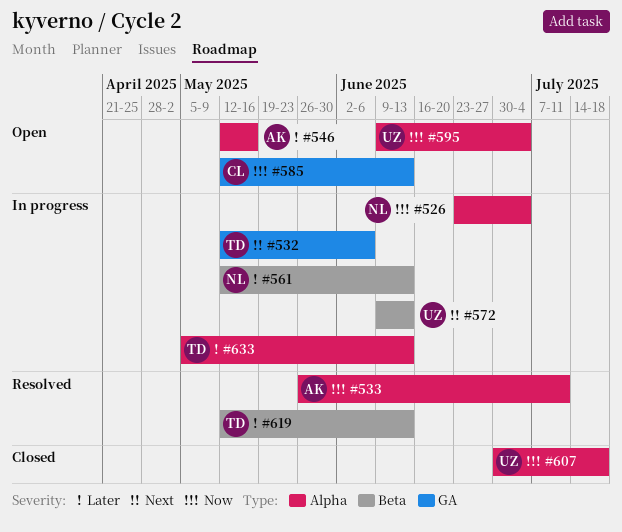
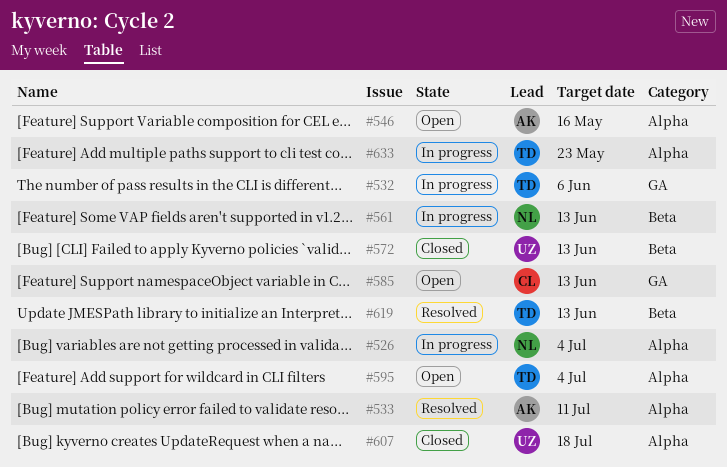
#572, status: In progress -> Closed
#595, owner: UZ -> TD
#633, due: Jun 13 -> May 23

